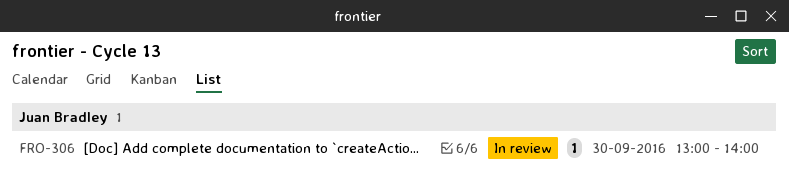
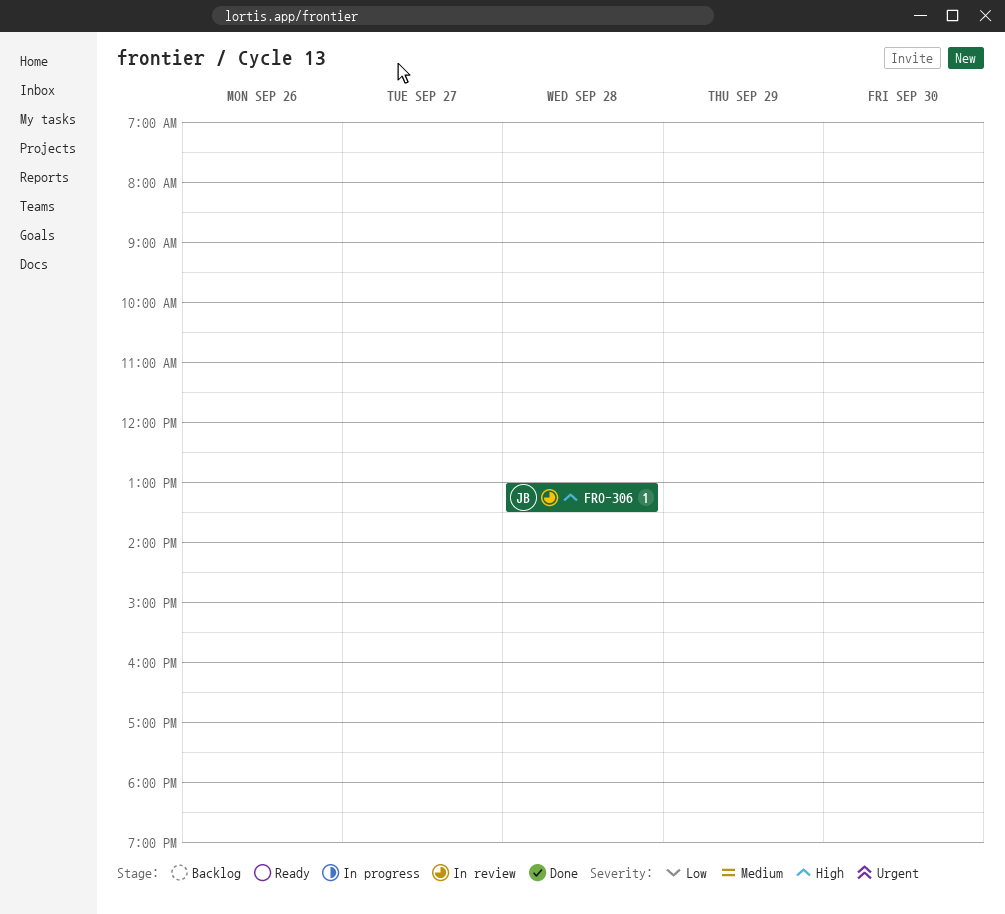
FRO-306, day: Sep 30 -> Sep 28
FRO-306, ends: 14:00 -> 13:30

